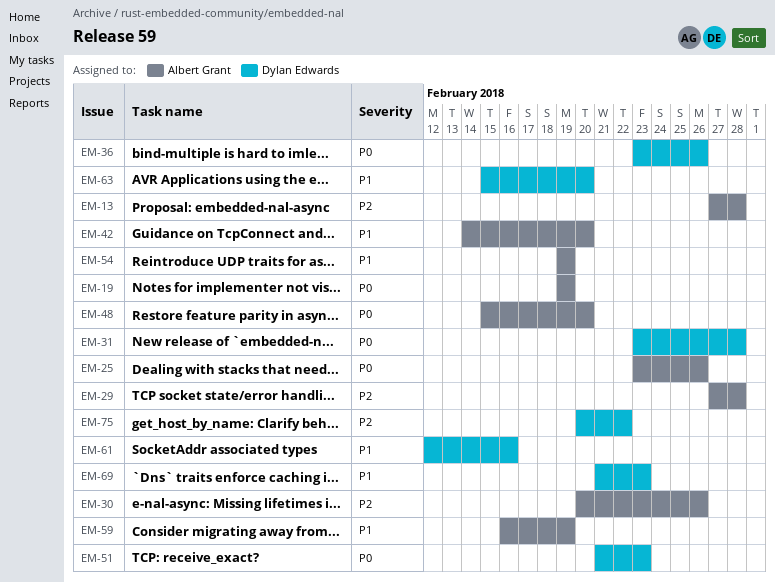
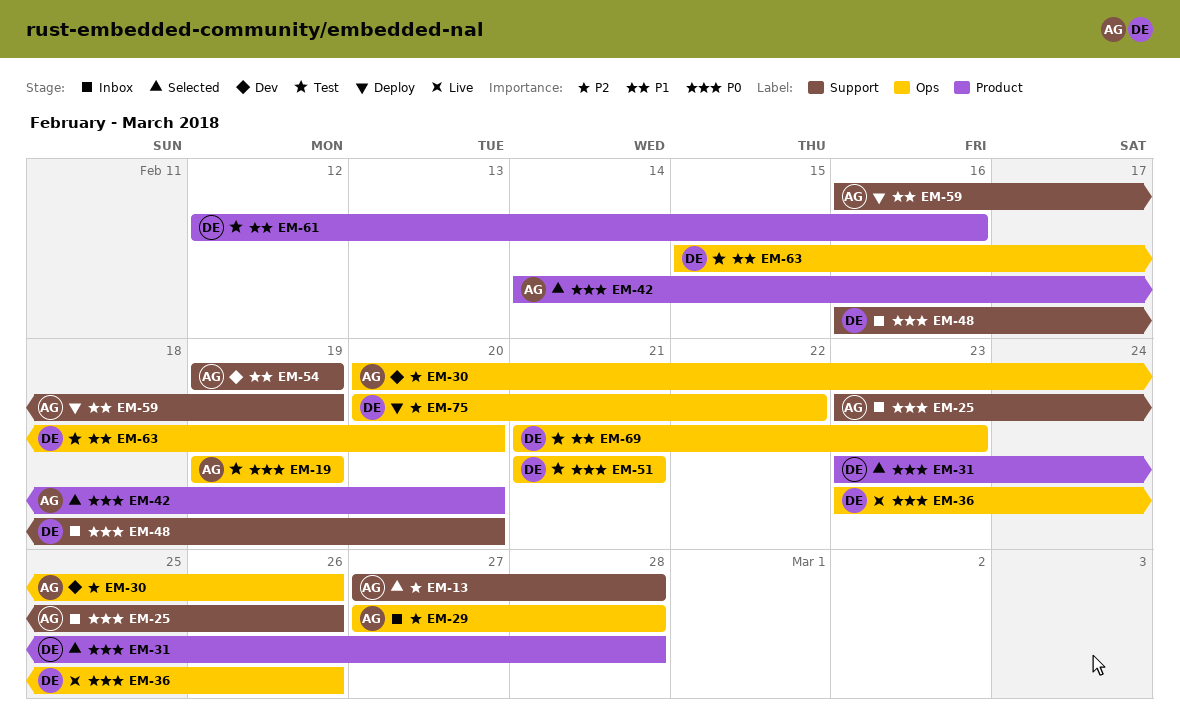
EM-42, priority: P1 -> P0
EM-48, owner: Albert Grant -> Dylan Edwards
EM-48, start: Feb 15 -> Feb 16
EM-51, due: Feb 23 -> Feb 21

